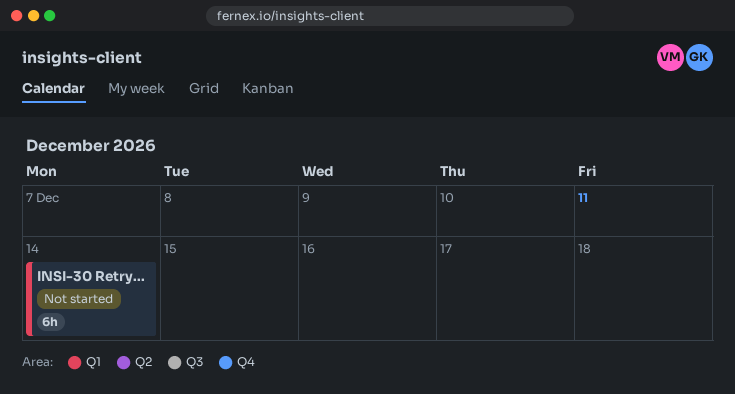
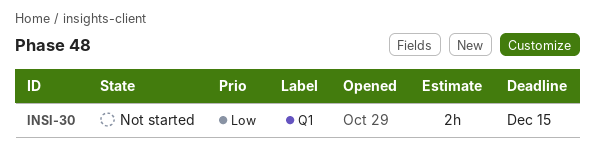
INSI-30, estimate: 6h -> 2h
INSI-30, due: Dec 14 -> Dec 15

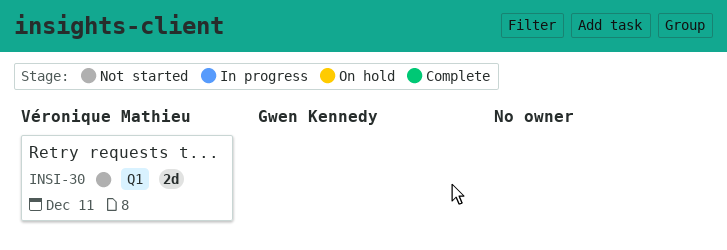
INSI-30, estimate: 2h -> 2d
INSI-30, due: Dec 15 -> Dec 11

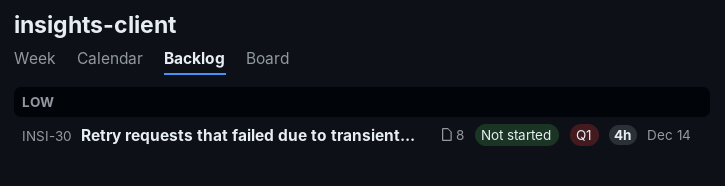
INSI-30, estimate: 2d -> 4h
INSI-30, due: Dec 11 -> Dec 14

